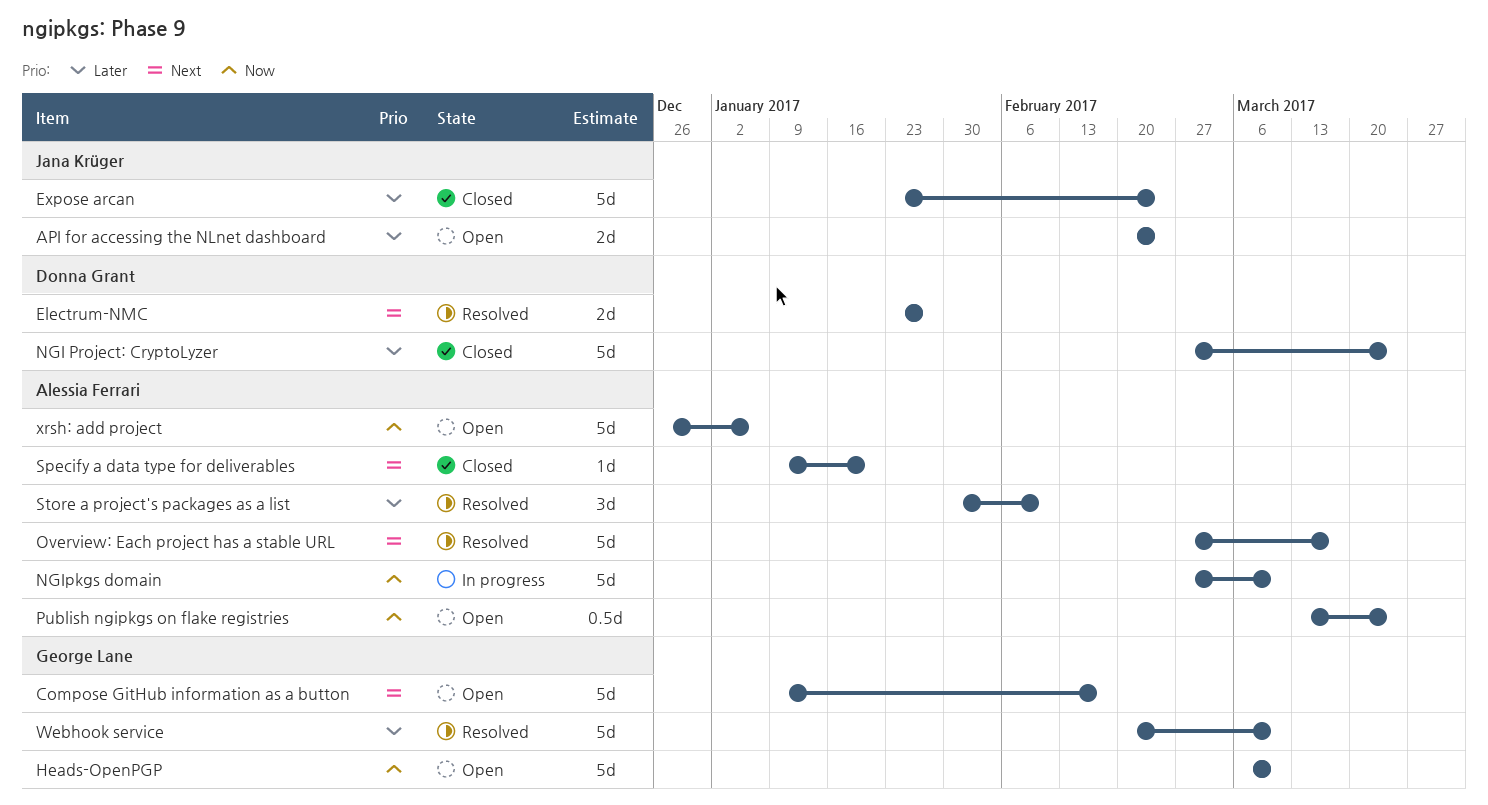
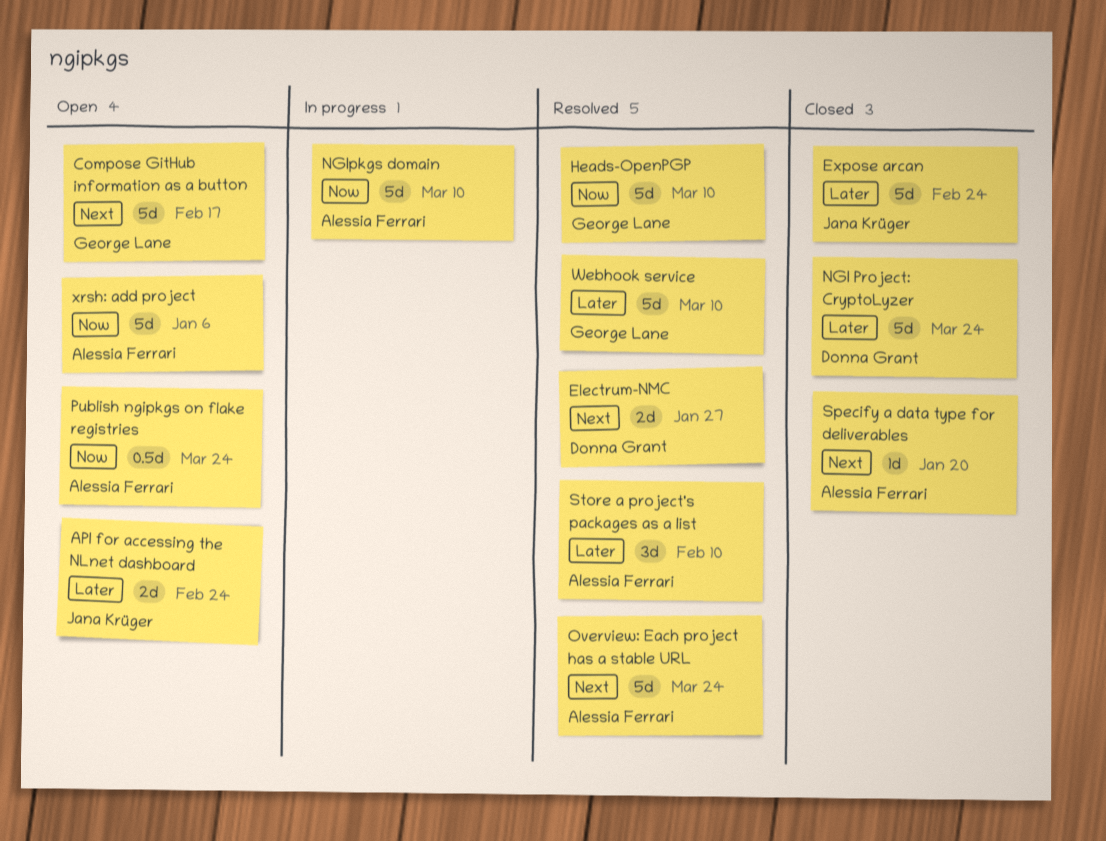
Heads-OpenPGP, status: Open -> Resolved
Overview: Each project has a stable URL, due: Mar 17 -> Mar 24

